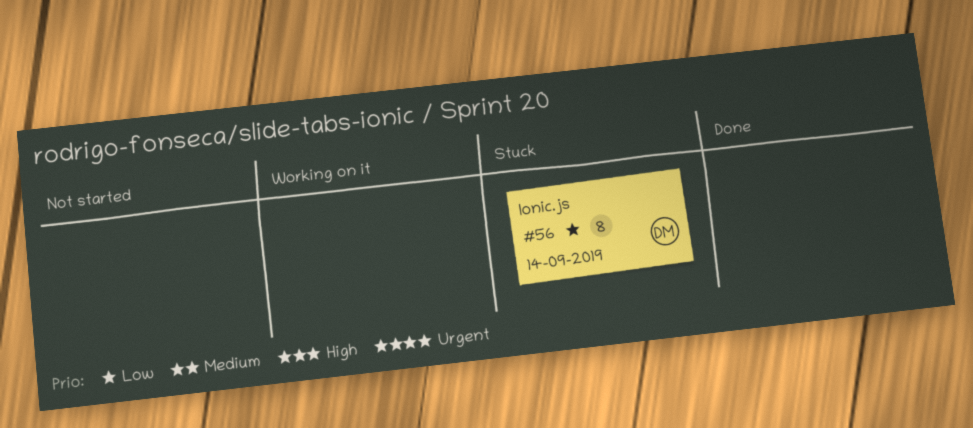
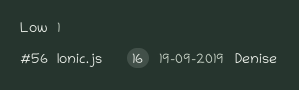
#56, estimate: 8 -> 16
#56, due: Sep 14 -> Sep 19

